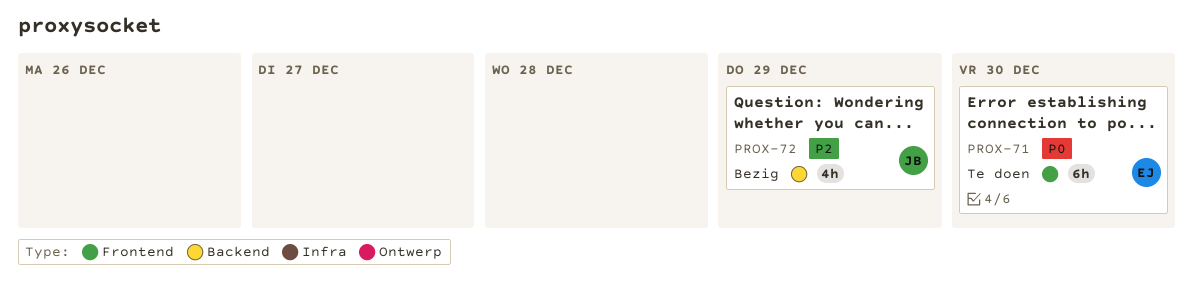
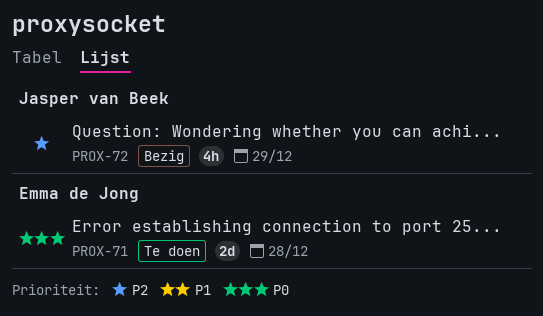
PROX-71, estimate: 6h -> 2d
PROX-71, due: Dec 30 -> Dec 28

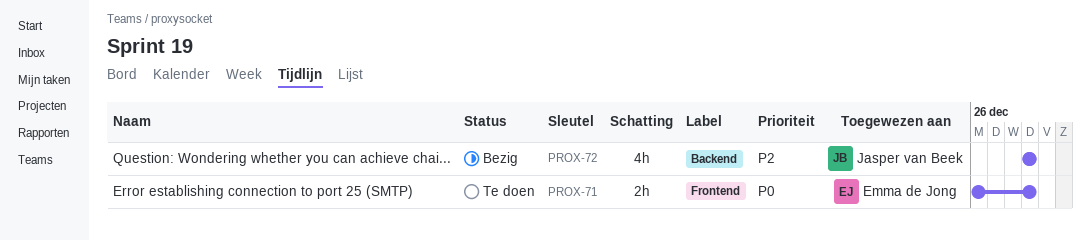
PROX-71, estimate: 2d -> 2h
PROX-71, due: Dec 28 -> Dec 29

